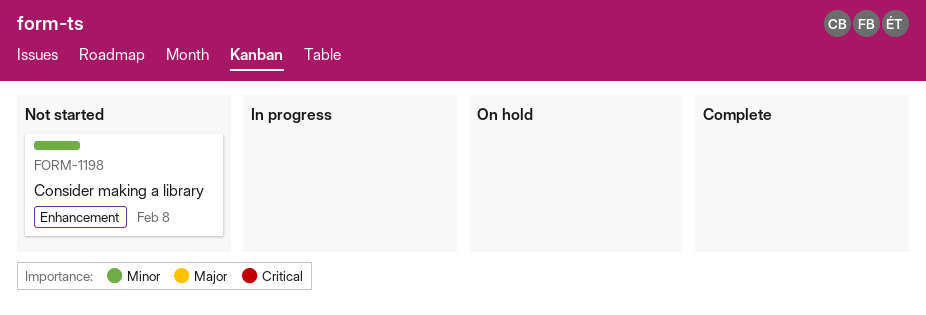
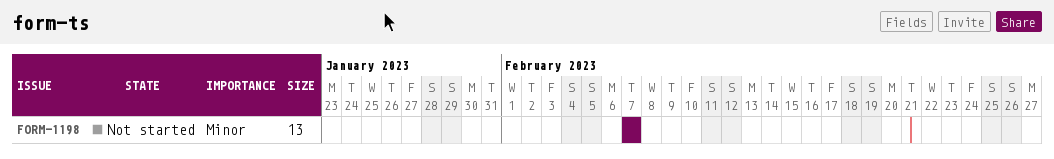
FORM-1198, due: Feb 8 -> Feb 7

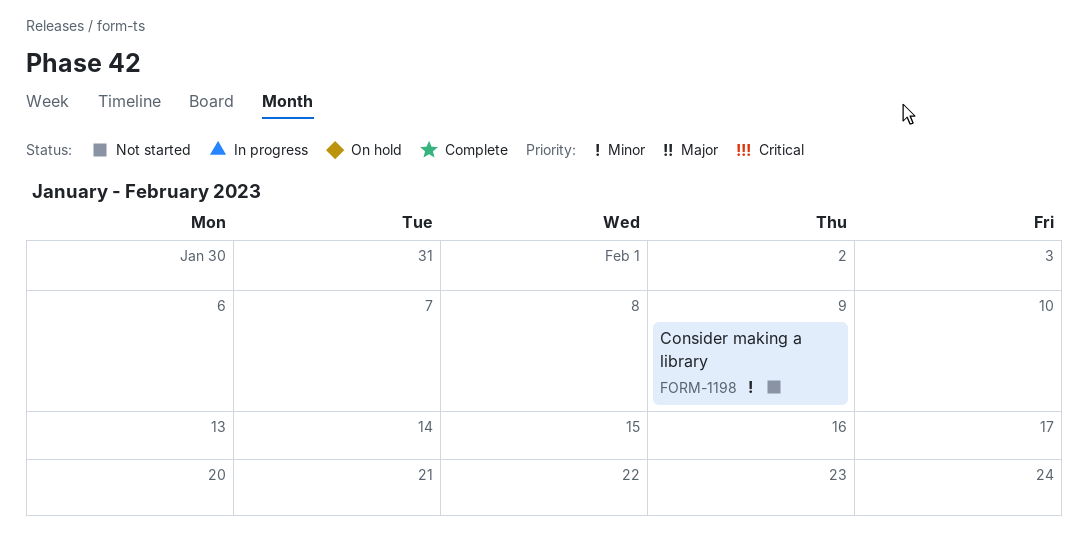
FORM-1198, due: Feb 7 -> Feb 9

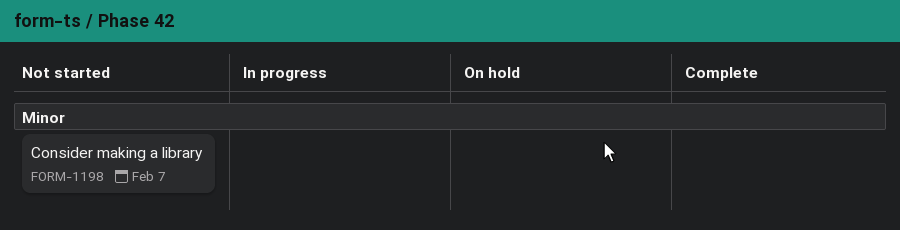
FORM-1198, due: Feb 9 -> Feb 7

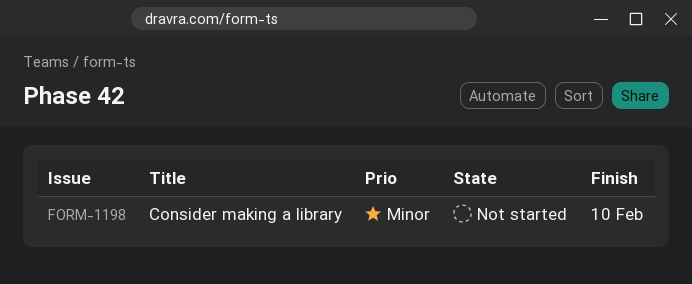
FORM-1198, due: Feb 7 -> Feb 10

